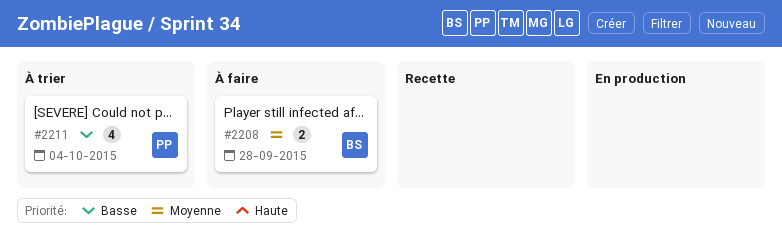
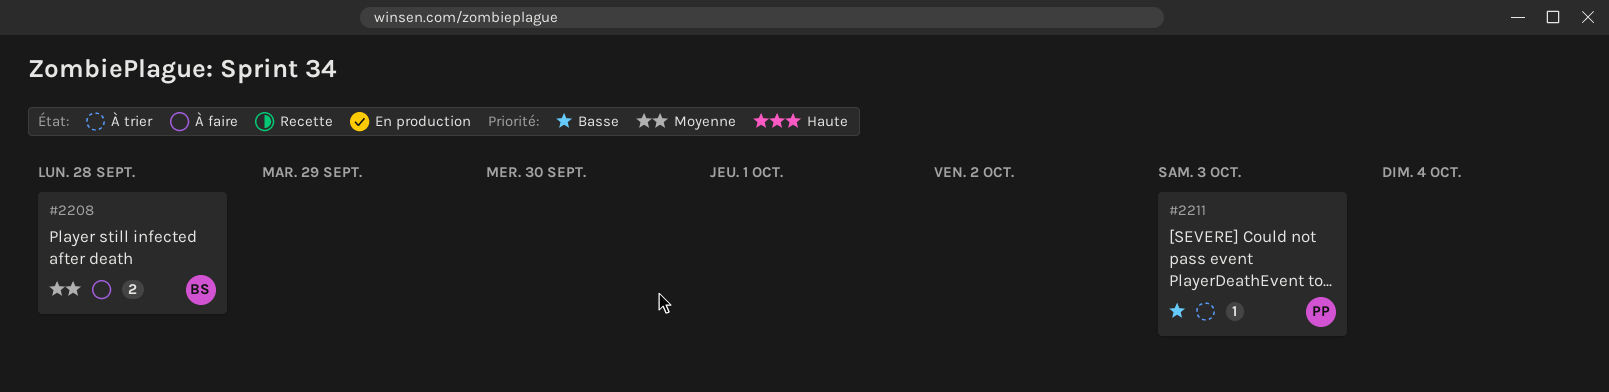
#2211, estimate: 4 -> 1
#2211, due: Oct 4 -> Oct 3

